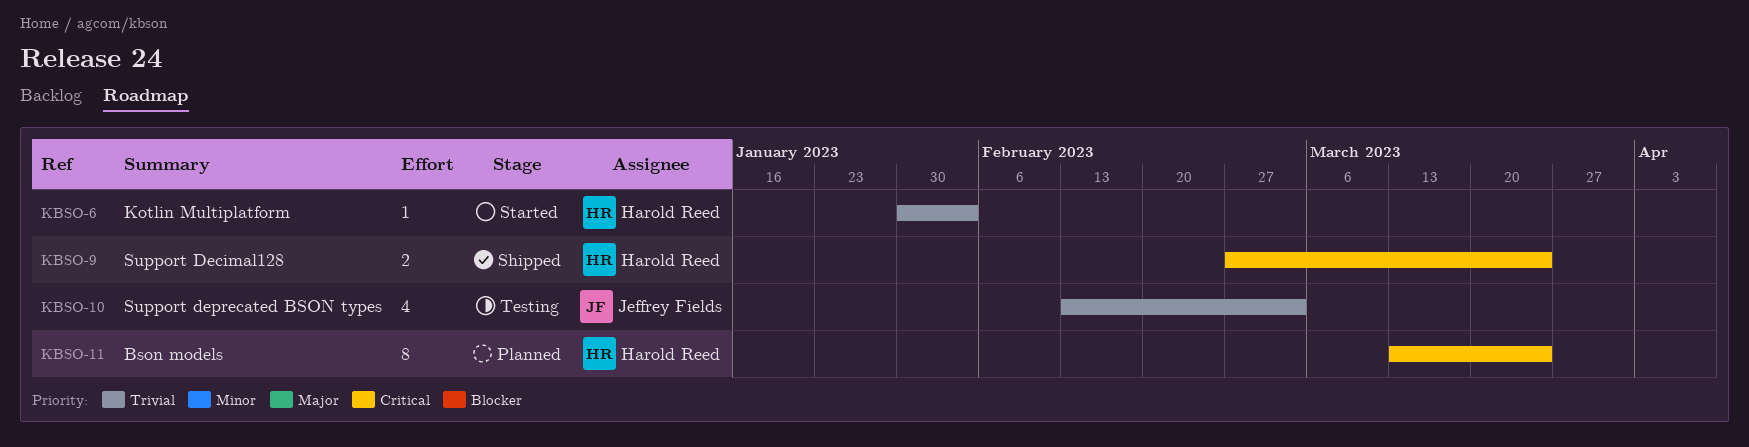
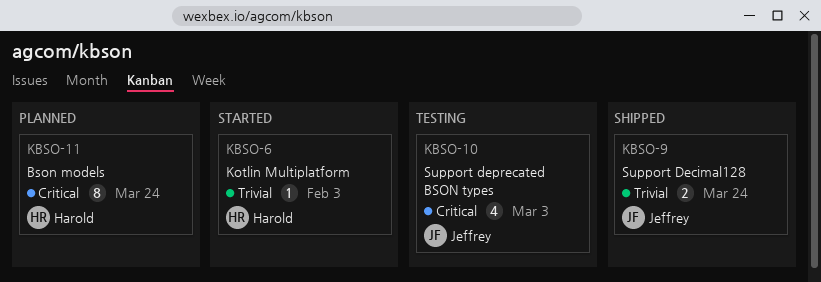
KBSO-9, owner: Harold Reed -> Jeffrey Fields
KBSO-9, priority: Critical -> Trivial
KBSO-10, priority: Trivial -> Critical

